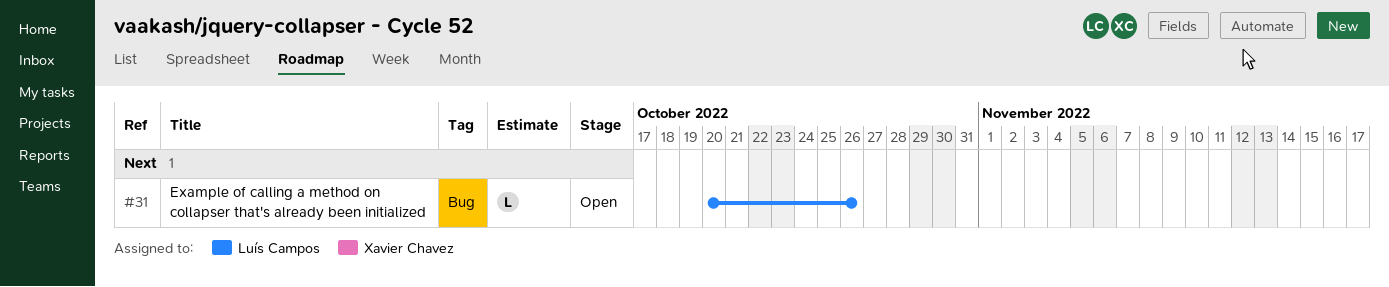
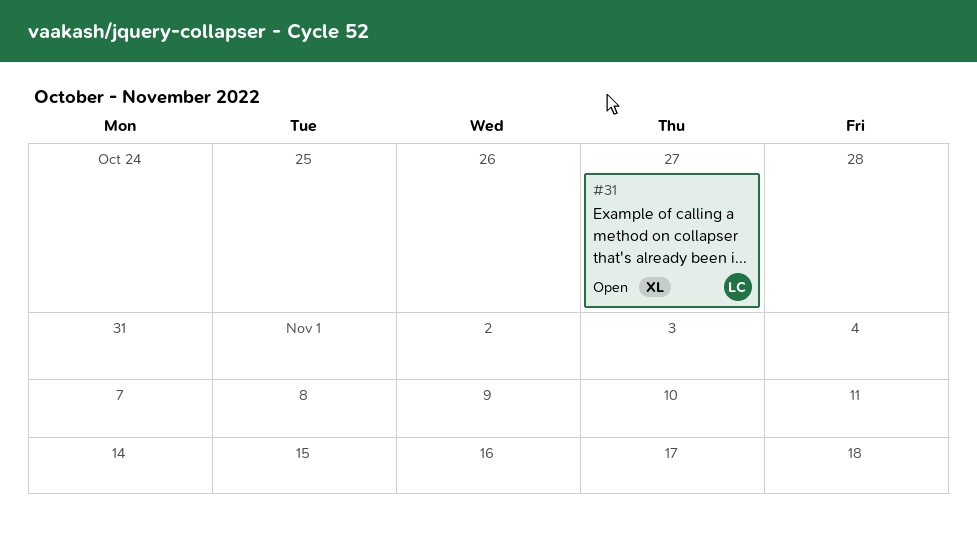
#31, estimate: L -> XL
#31, due: Oct 26 -> Oct 27

